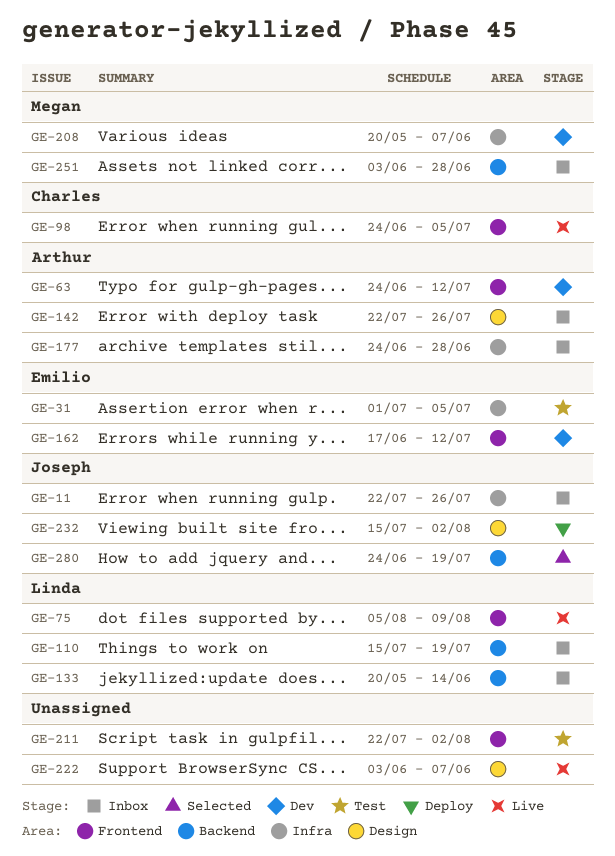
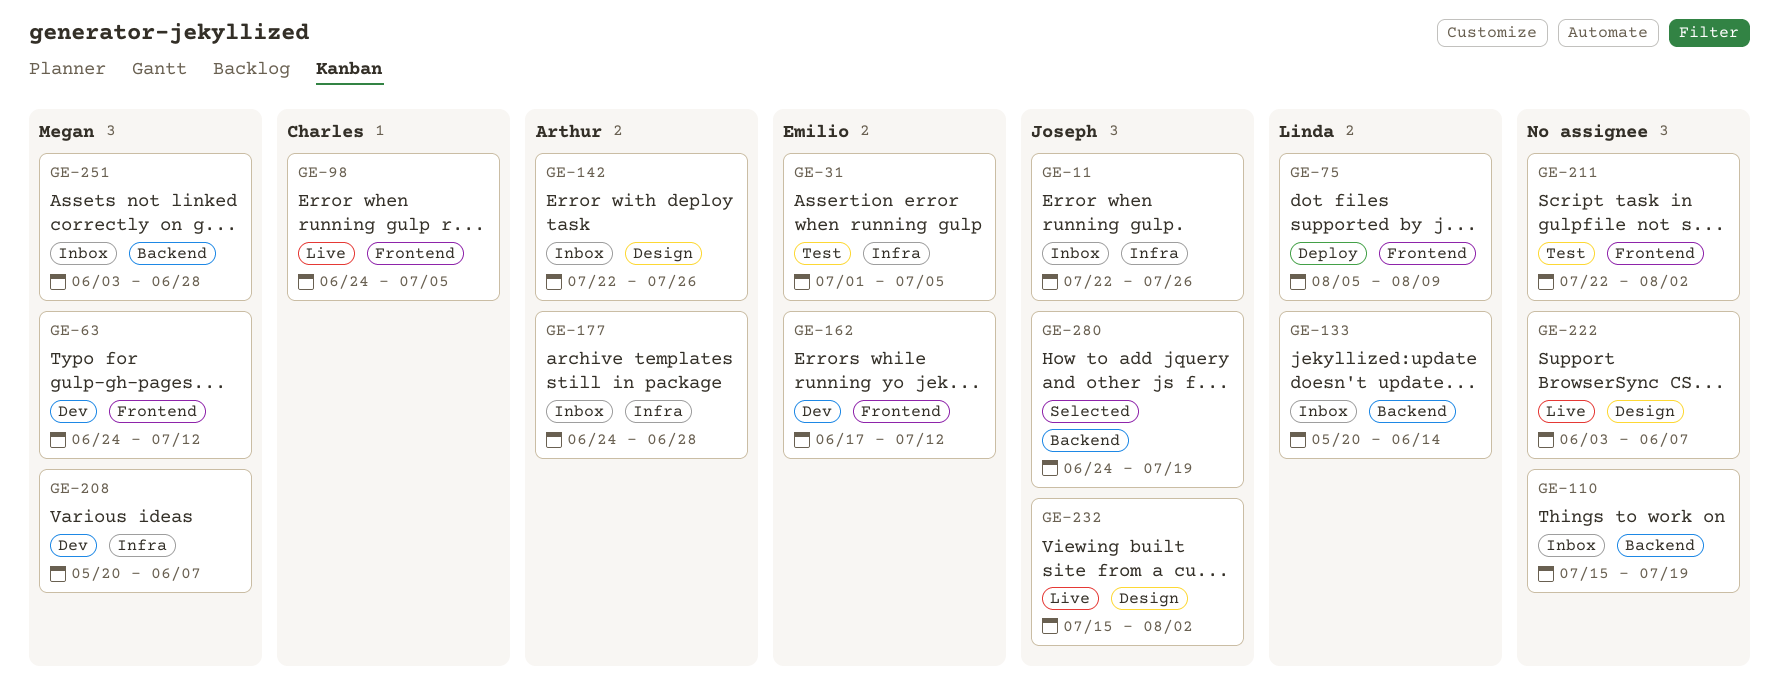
GE-63, owner: Arthur -> Megan
GE-75, status: Live -> Deploy
GE-110, owner: Linda -> none
GE-232, status: Deploy -> Live

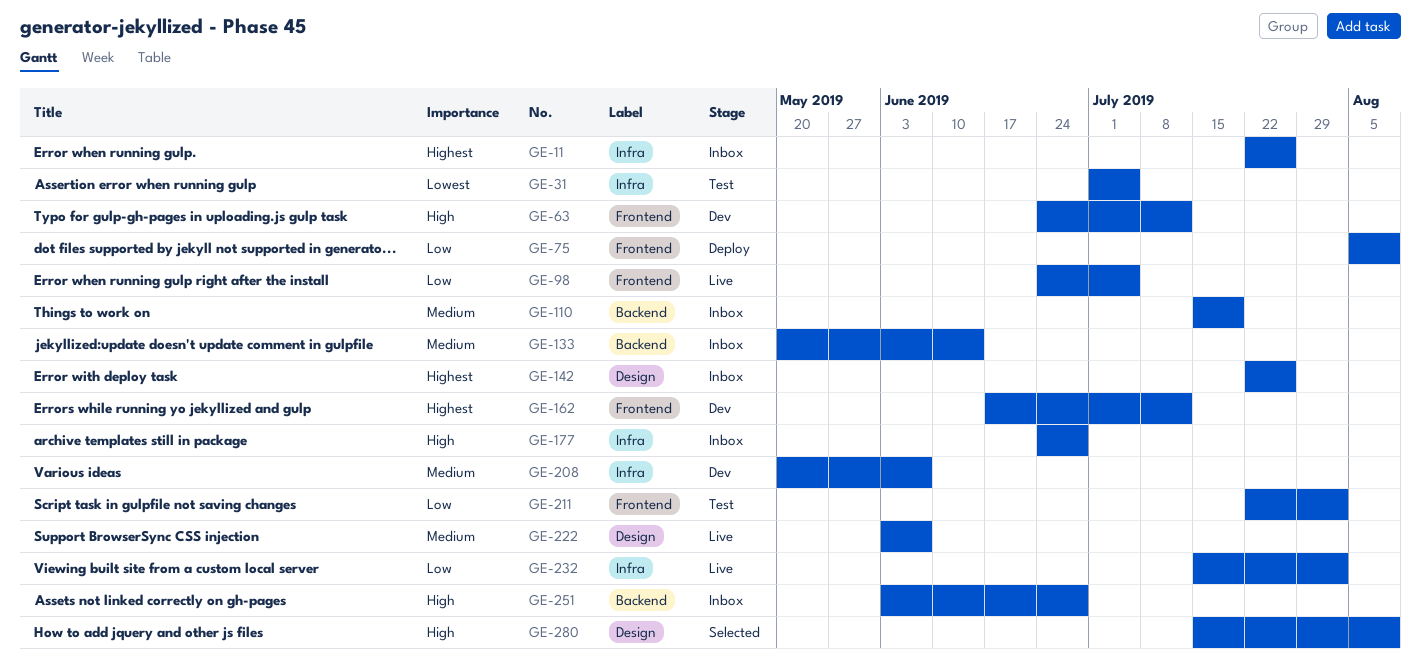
GE-232, label: Design -> Infra
GE-280, label: Backend -> Design
GE-280, start: Jun 24 -> Jul 15
GE-280, due: Jul 19 -> Aug 9

